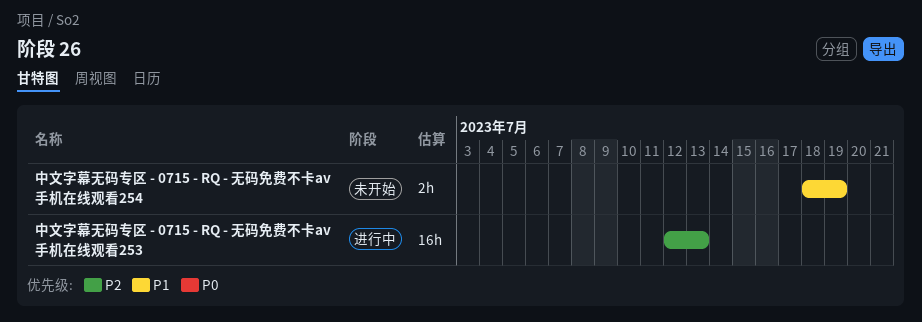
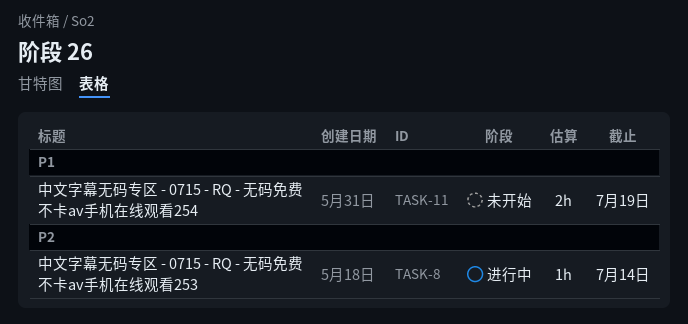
中文字幕无码专区 - 0715 - RQ - 无码免费不卡av手机在线观看253, estimate: 16h -> 1h
中文字幕无码专区 - 0715 - RQ - 无码免费不卡av手机在线观看253, due: Jul 13 -> Jul 14

